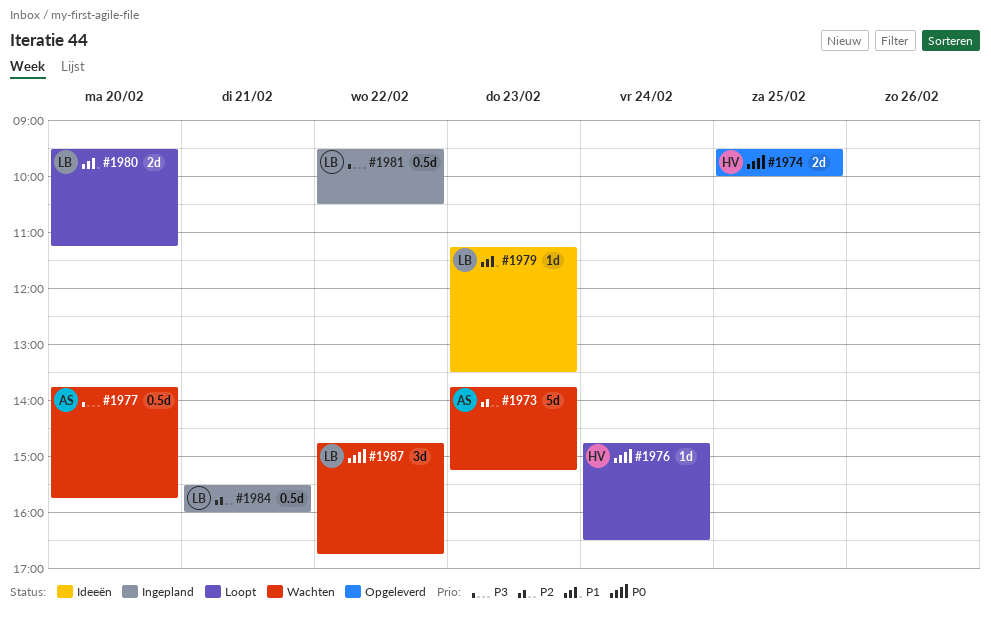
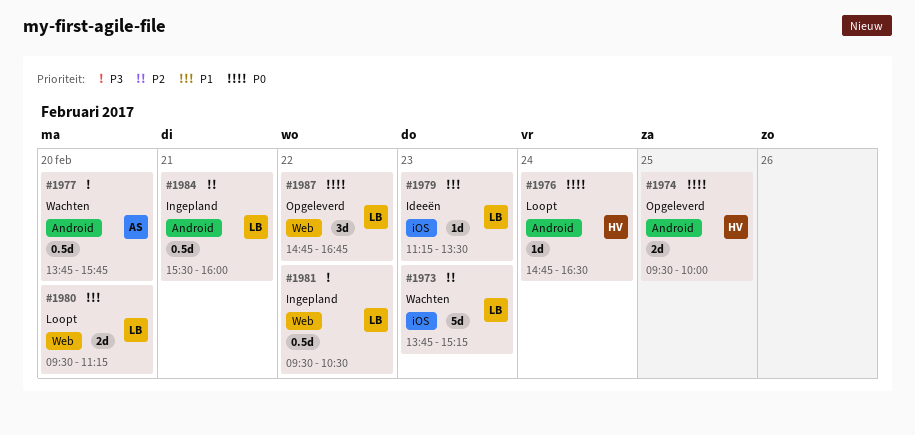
#1973, owner: AS -> LB
#1987, status: Wachten -> Opgeleverd

